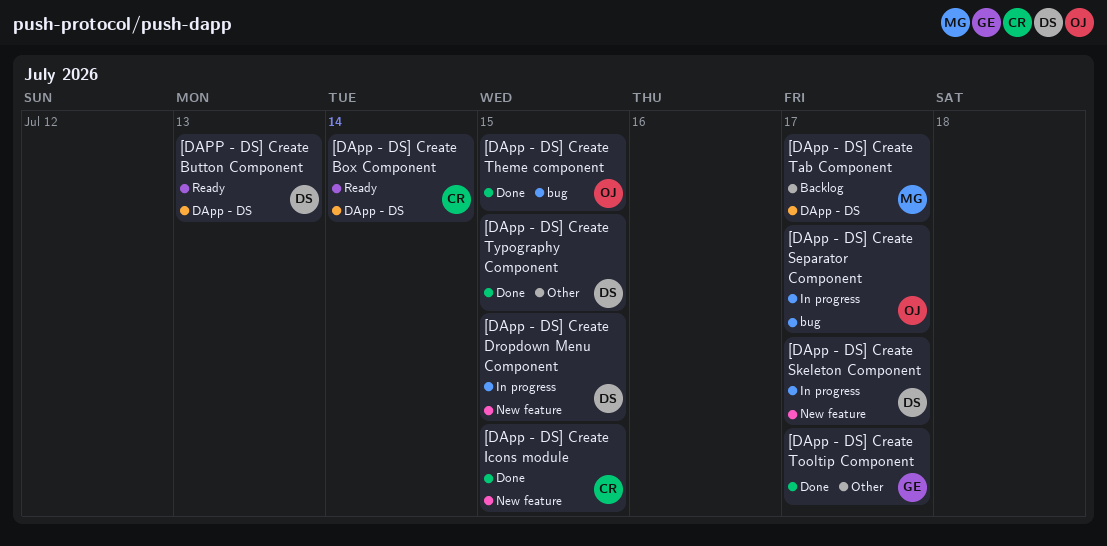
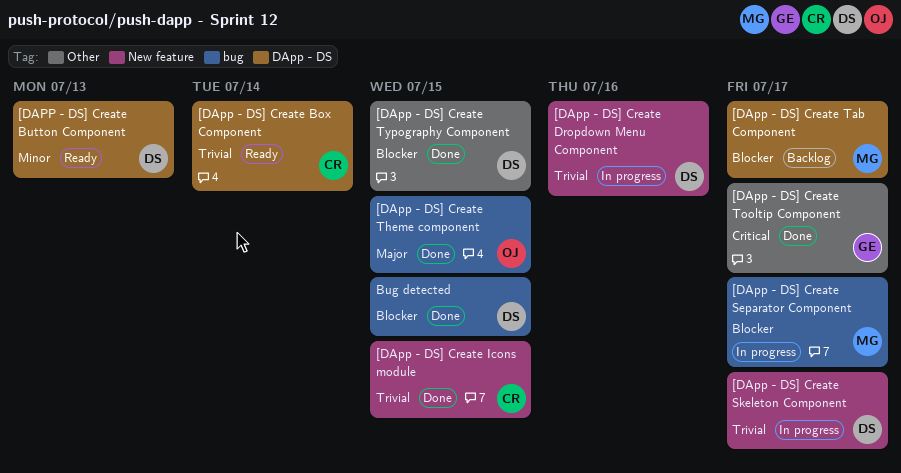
[DApp - DS] Create Dropdown Menu Component, due: Jul 15 -> Jul 16
[DApp - DS] Create Separator Component, owner: OJ -> MG
Bug detected: none -> present

